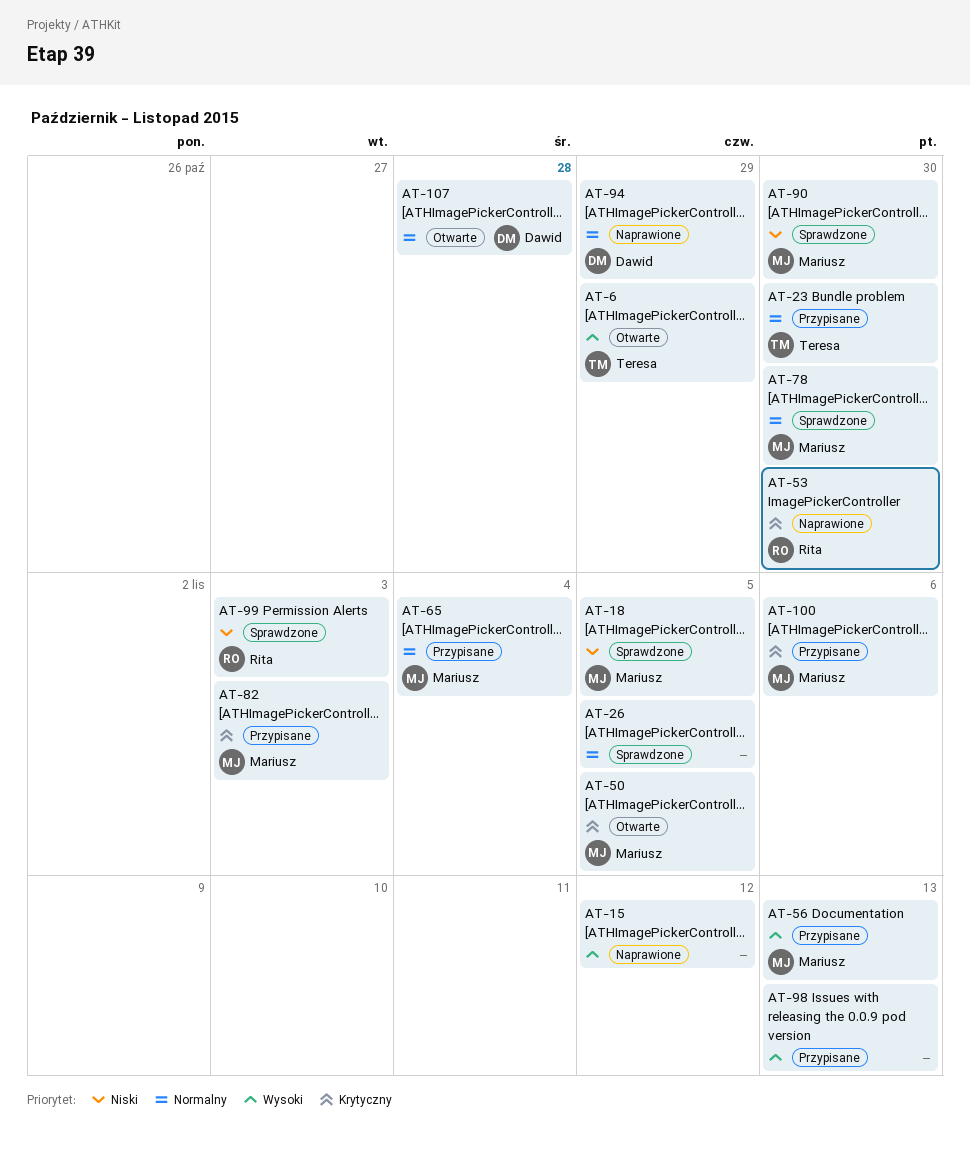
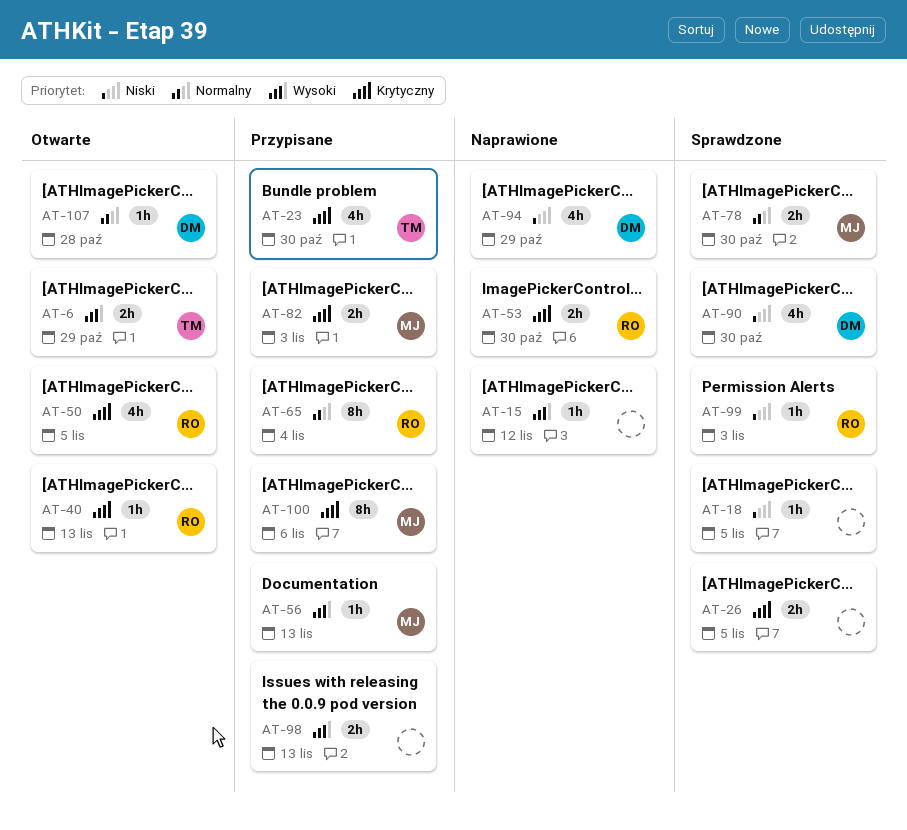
AT-18, owner: Mariusz -> none
AT-23, priority: Normalny -> Krytyczny
AT-26, priority: Normalny -> Krytyczny
AT-40: none -> present
AT-50, owner: Mariusz -> Rita
AT-65, owner: Mariusz -> Rita
AT-90, owner: Mariusz -> Dawid
AT-94, priority: Normalny -> Niski

